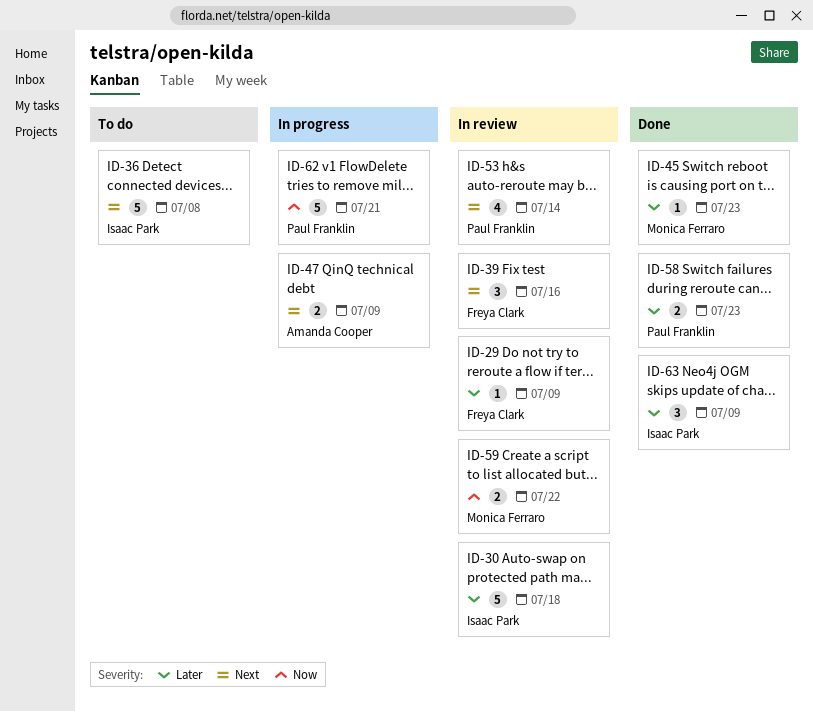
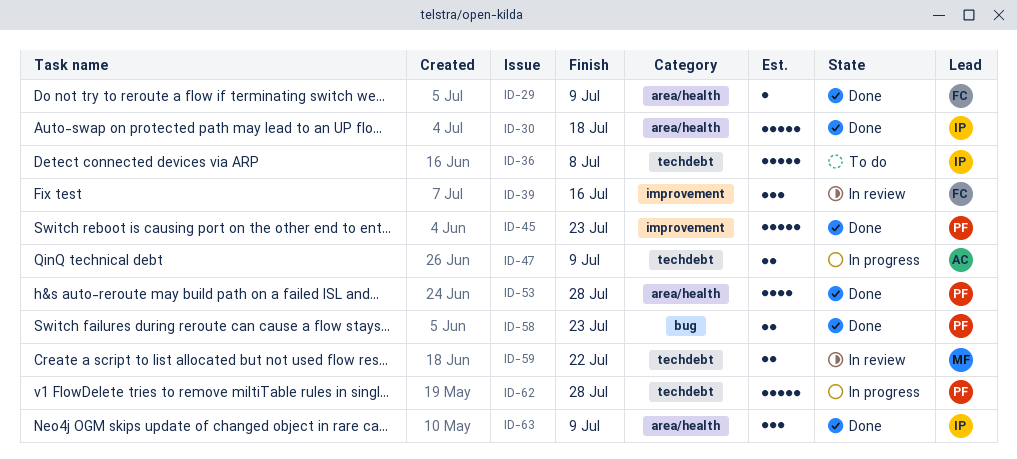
ID-29, status: In review -> Done
ID-30, status: In review -> Done
ID-45, owner: Monica Ferraro -> Paul Franklin
ID-45, estimate: 1 -> 5
ID-53, status: In review -> Done
ID-53, due: Jul 14 -> Jul 28
ID-62, due: Jul 21 -> Jul 28

